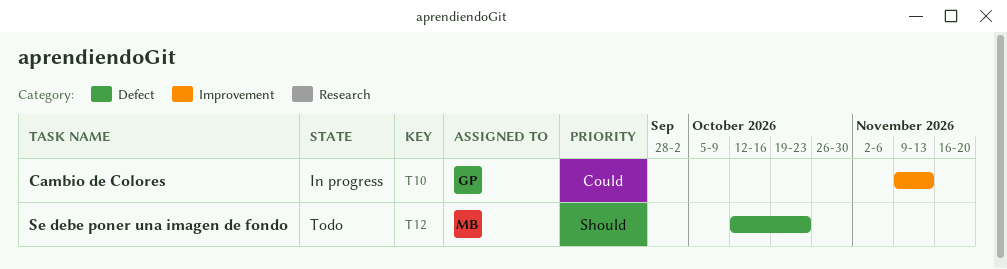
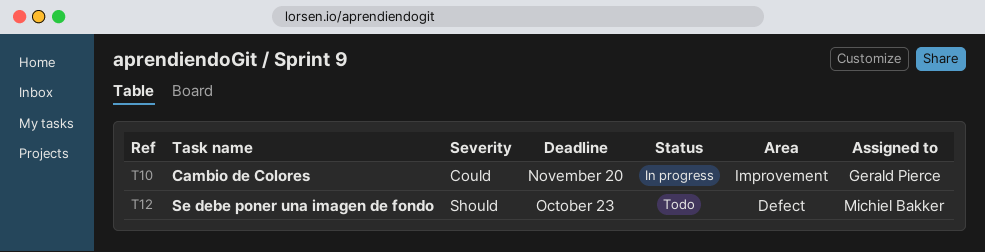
T10, due: Nov 13 -> Nov 20

